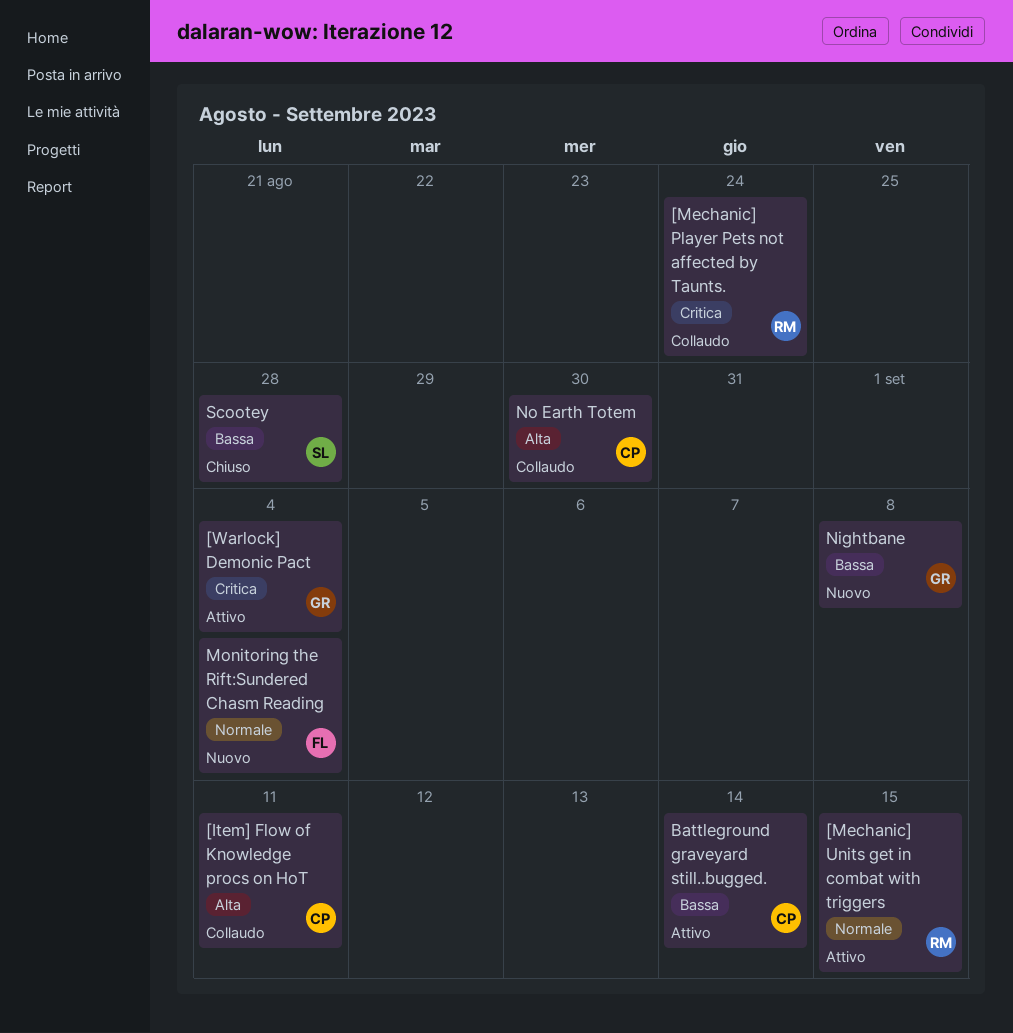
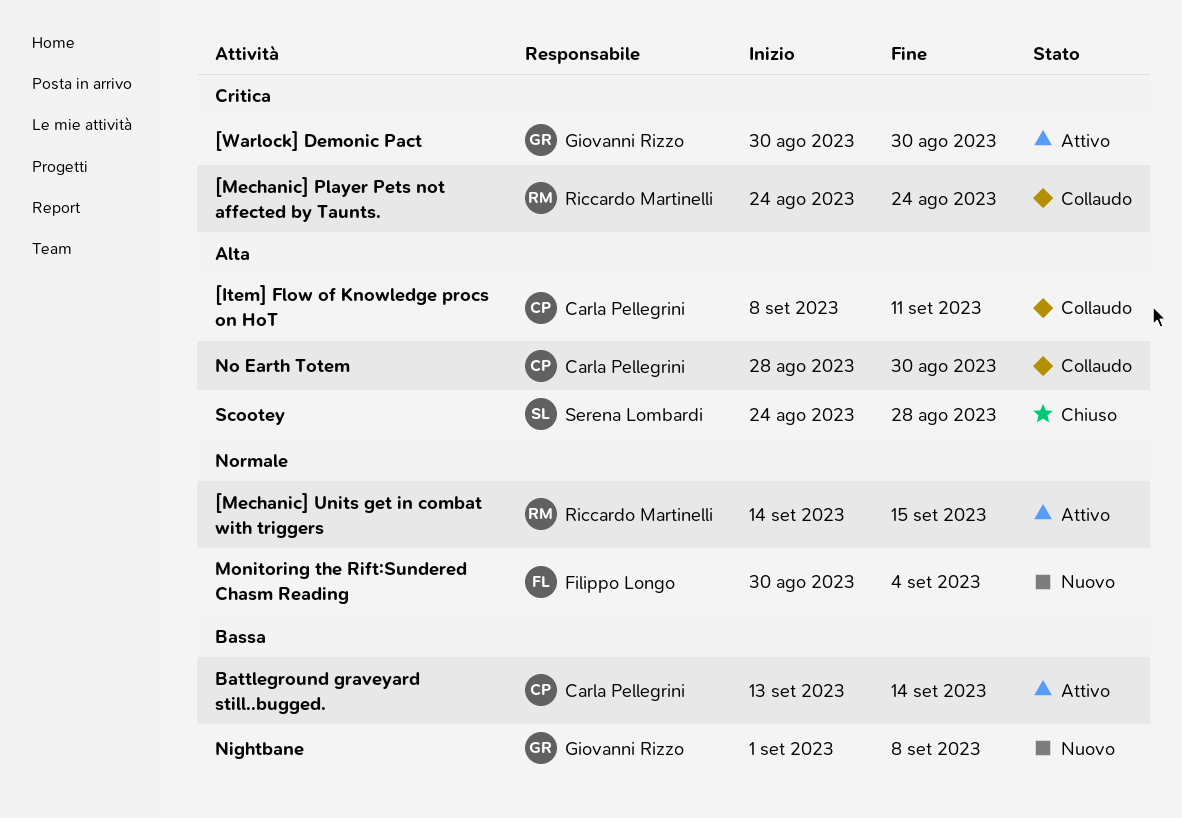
[Warlock] Demonic Pact, due: Sep 4 -> Aug 30
Scootey, priority: Bassa -> Alta

